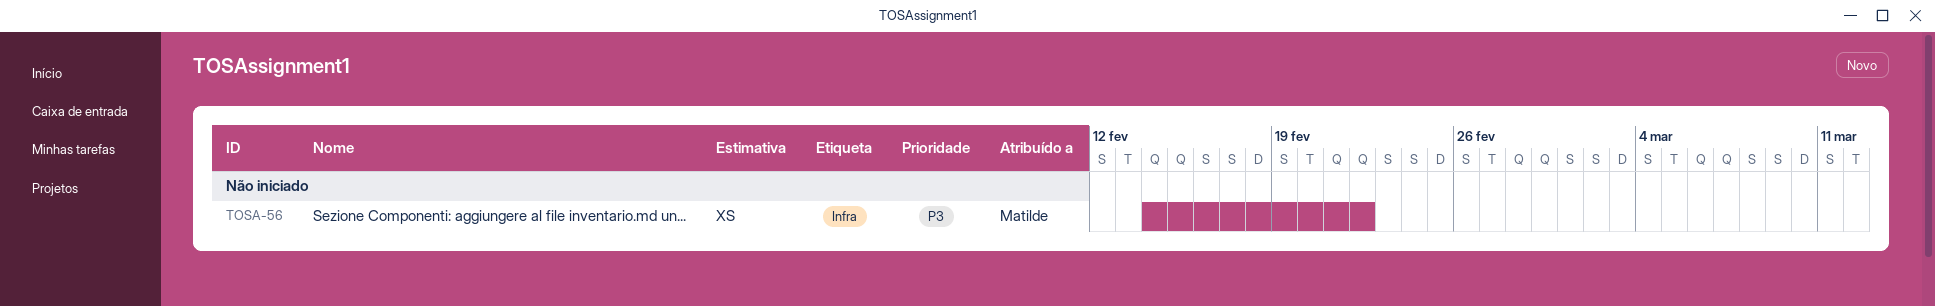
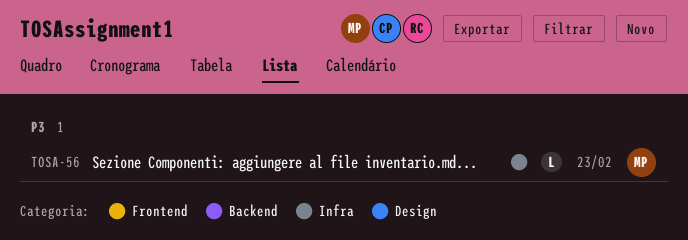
TOSA-56, estimate: XS -> L
TOSA-56, due: Feb 22 -> Feb 23

